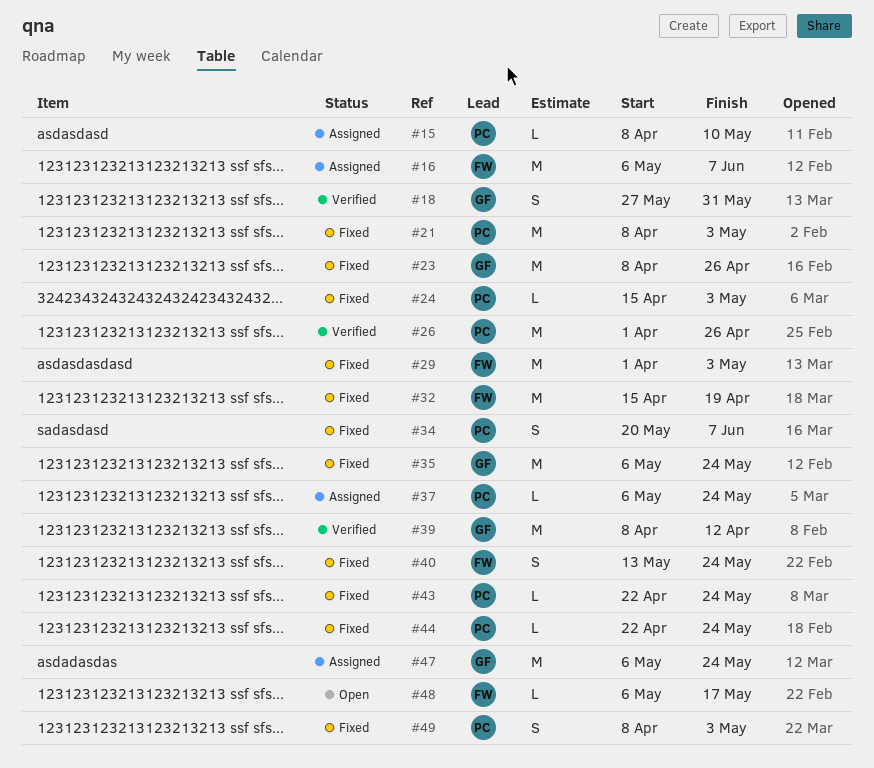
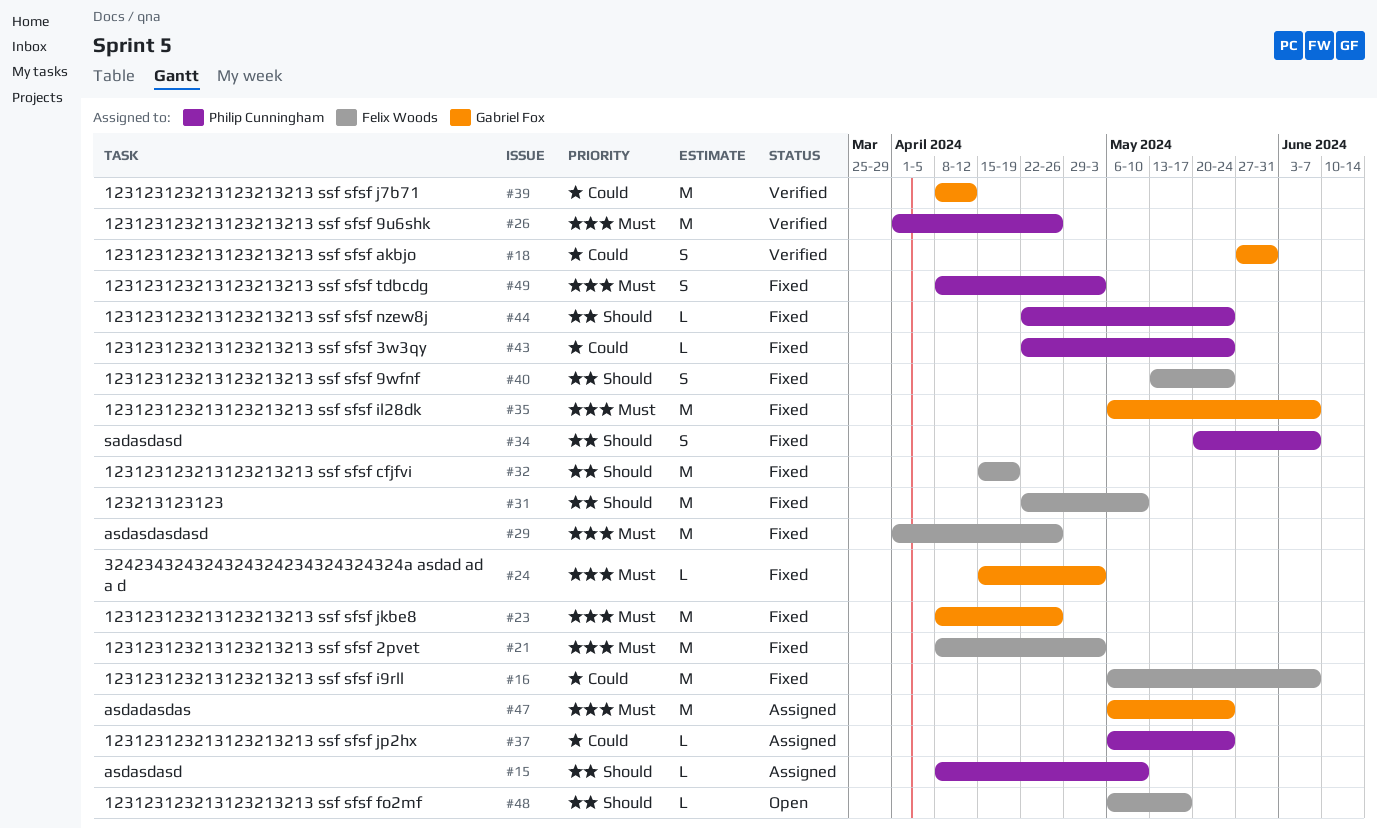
#16, status: Assigned -> Fixed
#21, owner: Philip Cunningham -> Felix Woods
#24, owner: Philip Cunningham -> Gabriel Fox
#29, due: May 3 -> Apr 26
#31: none -> present
#35, due: May 24 -> Jun 7

